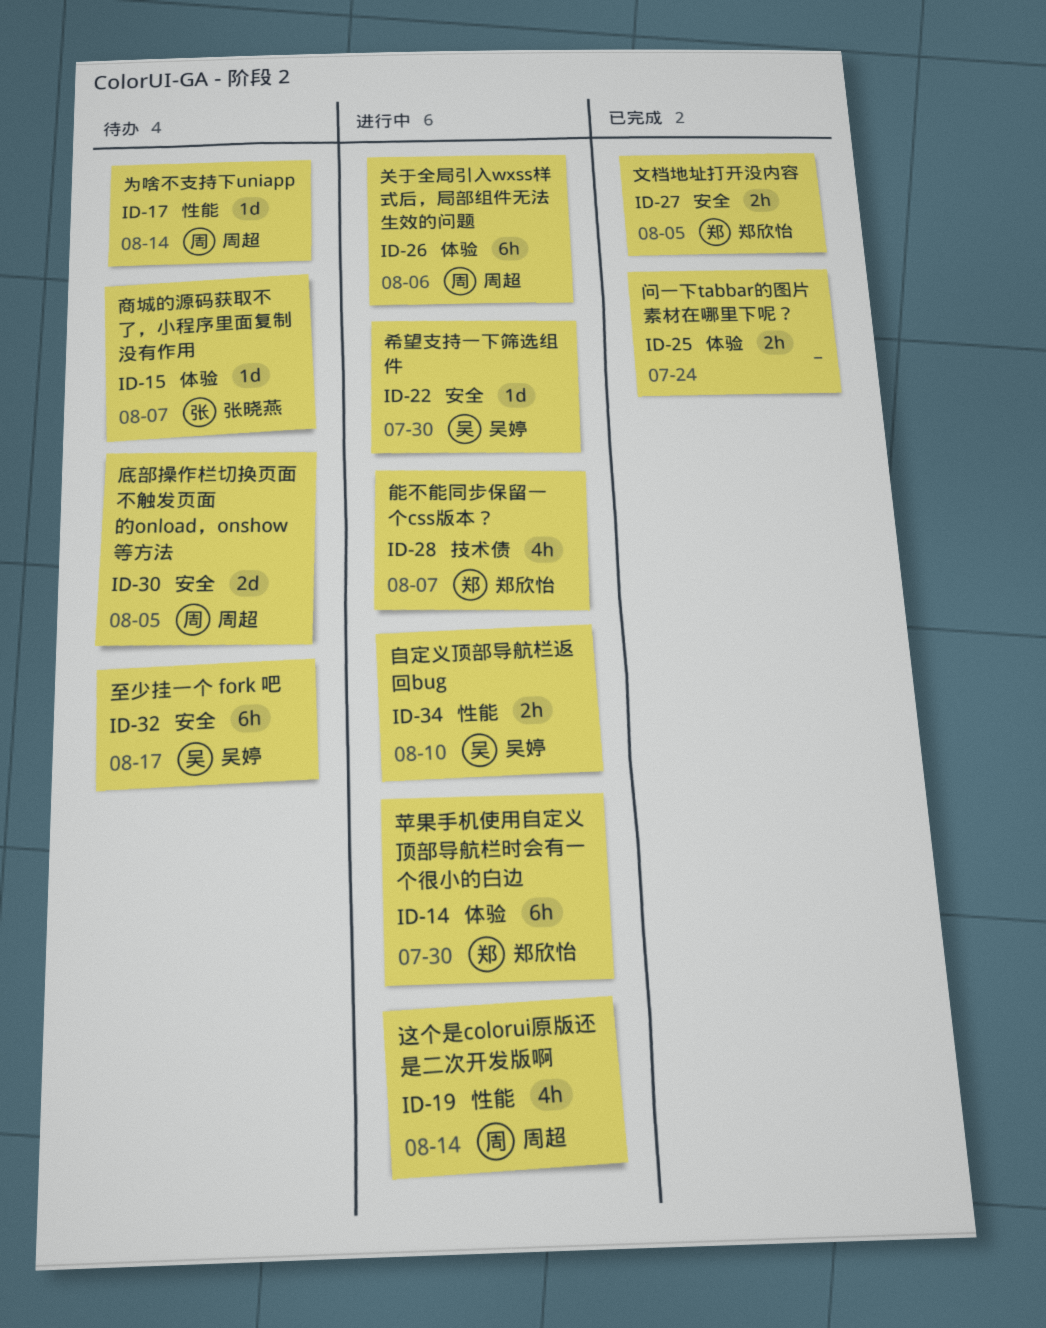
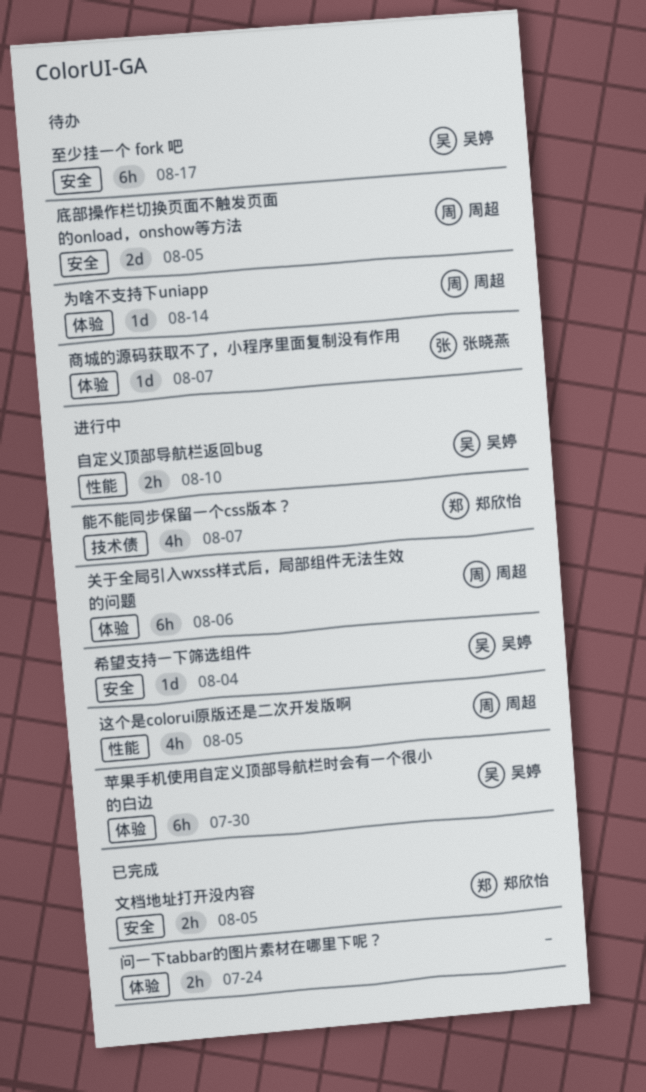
为啥不支持下uniapp, label: 性能 -> 体验
希望支持一下筛选组件, due: Jul 30 -> Aug 4
苹果手机使用自定义顶部导航栏时会有一个很小的白边, owner: 郑欣怡 -> 吴婷
这个是colorui原版还是二次开发版啊, due: Aug 14 -> Aug 5

